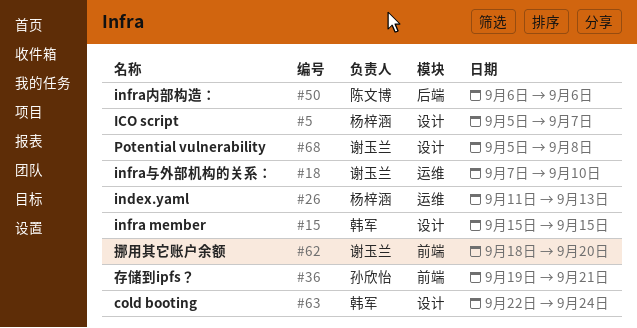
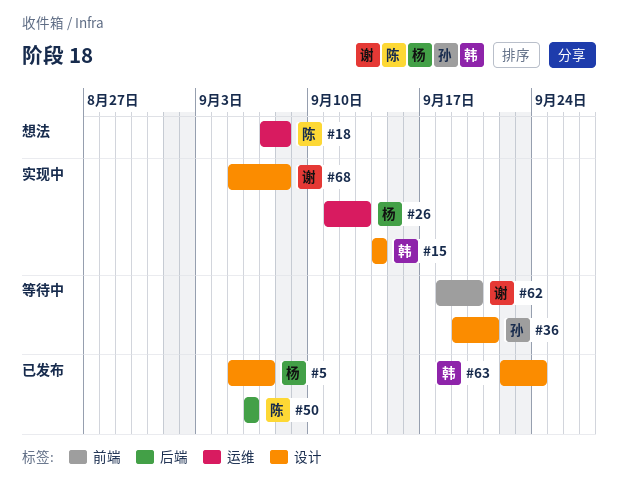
#15, start: Sep 15 -> Sep 14
#15, due: Sep 15 -> Sep 14
#18, owner: 谢玉兰 -> 陈文博
#18, due: Sep 10 -> Sep 8
#36, label: 前端 -> 设计

